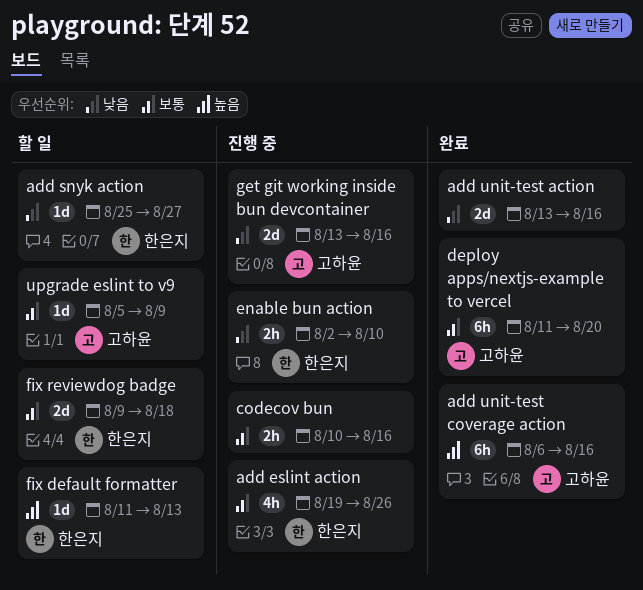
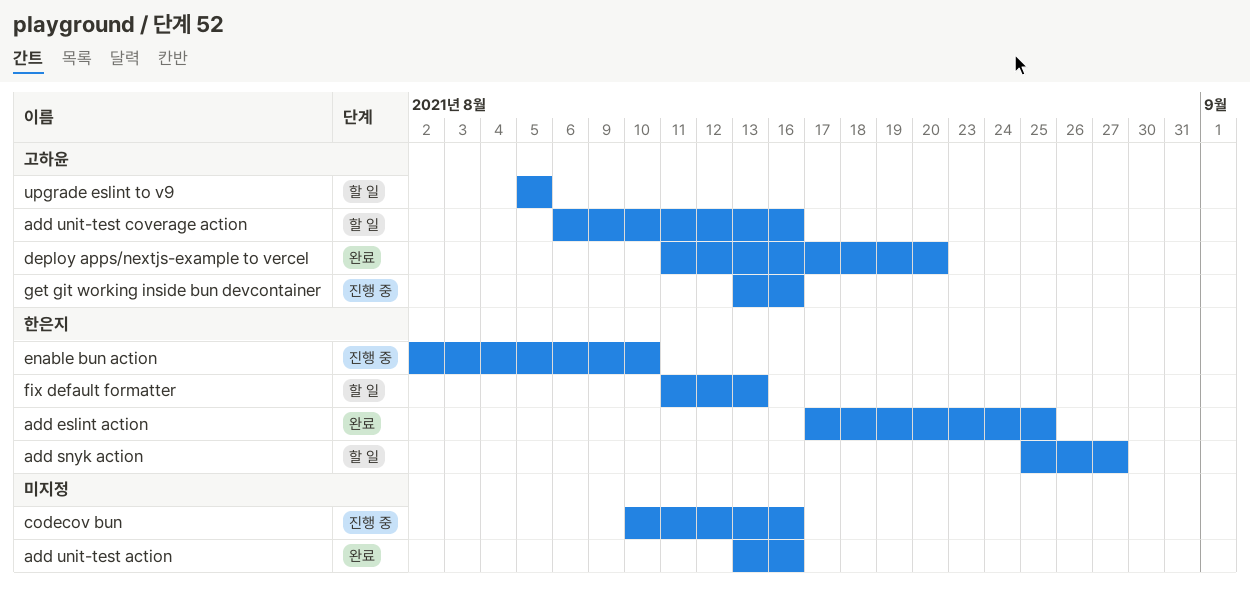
add eslint action, status: 진행 중 -> 완료
add eslint action, start: Aug 19 -> Aug 17
add eslint action, due: Aug 26 -> Aug 25
add unit-test coverage action, status: 완료 -> 할 일
fix reviewdog badge: present -> none
upgrade eslint to v9, due: Aug 9 -> Aug 5

